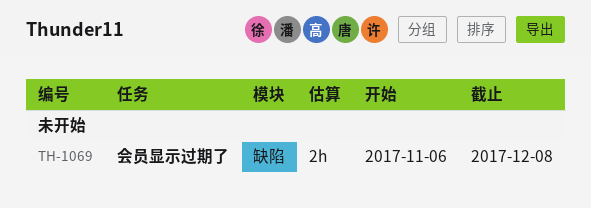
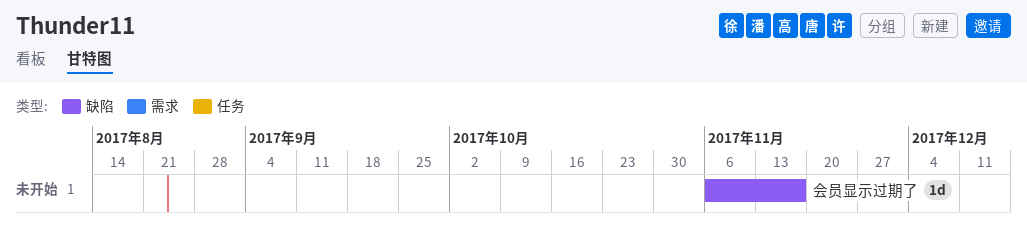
会员显示过期了, estimate: 2h -> 1d
会员显示过期了, due: Dec 8 -> Nov 17

